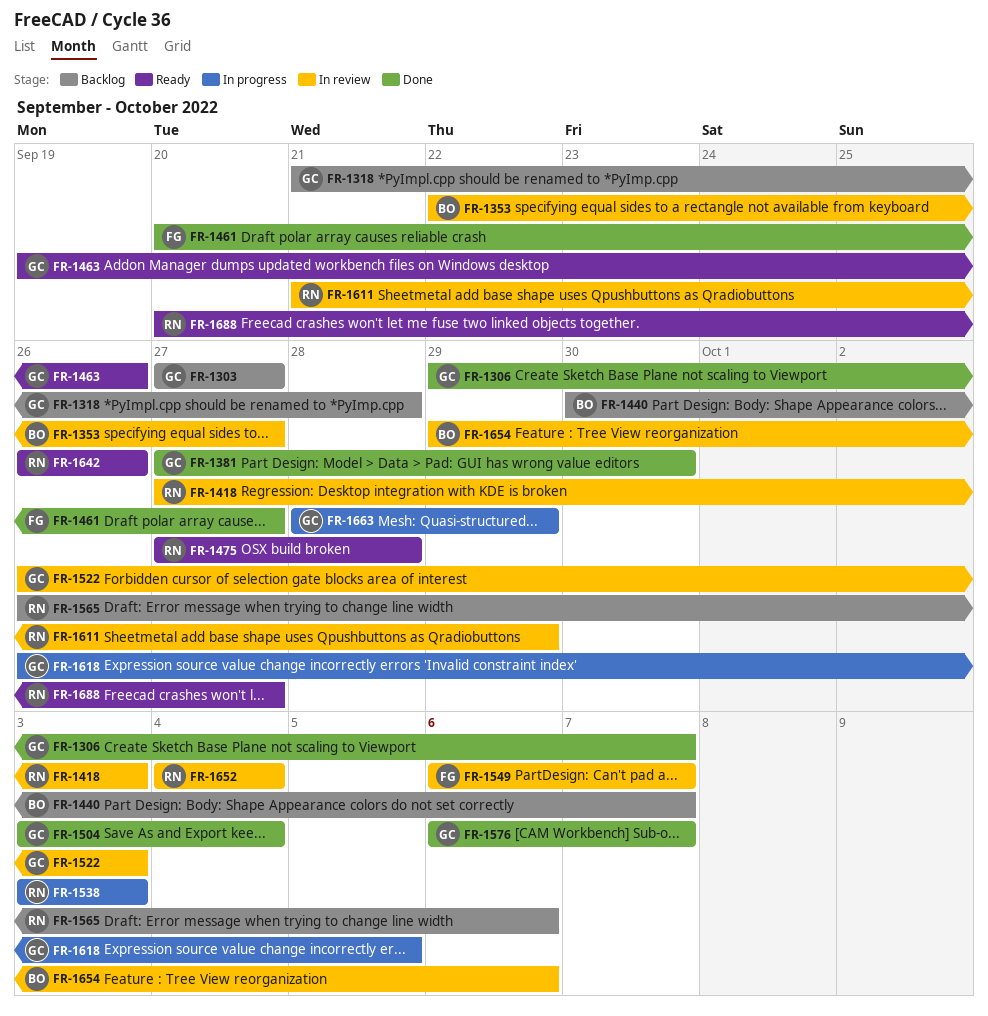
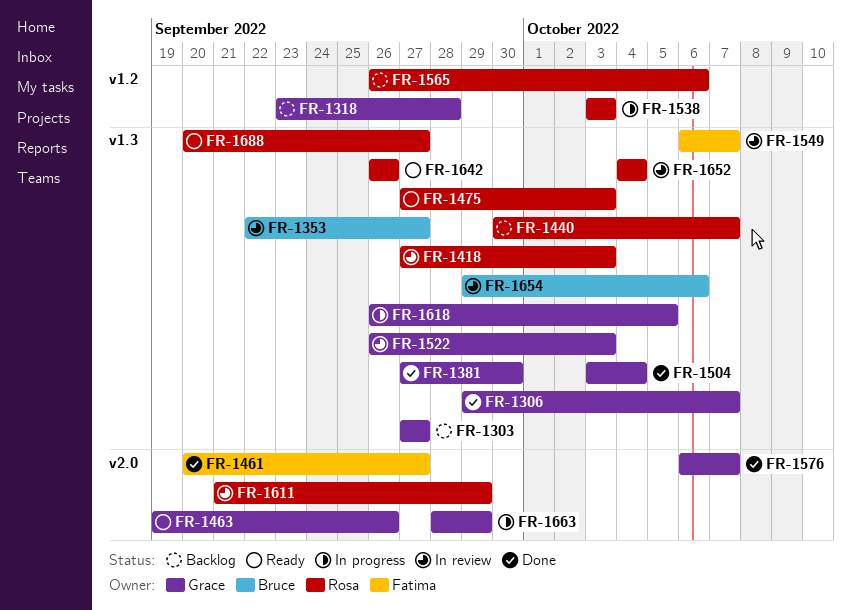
FR-1318, start: Sep 21 -> Sep 23
FR-1440, owner: Bruce -> Rosa
FR-1475, due: Sep 28 -> Oct 3

